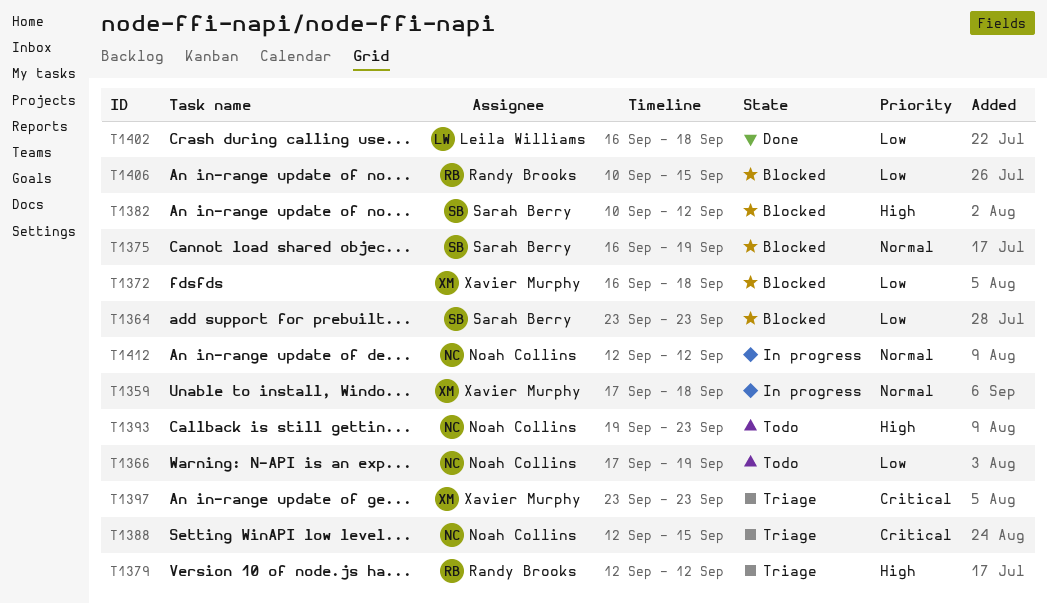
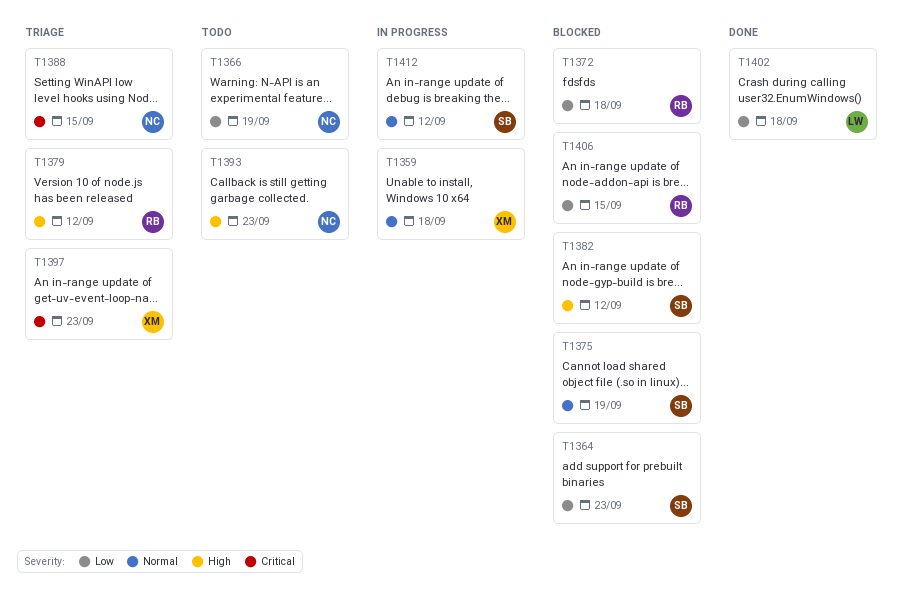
T1372, owner: Xavier Murphy -> Randy Brooks
T1412, owner: Noah Collins -> Sarah Berry

